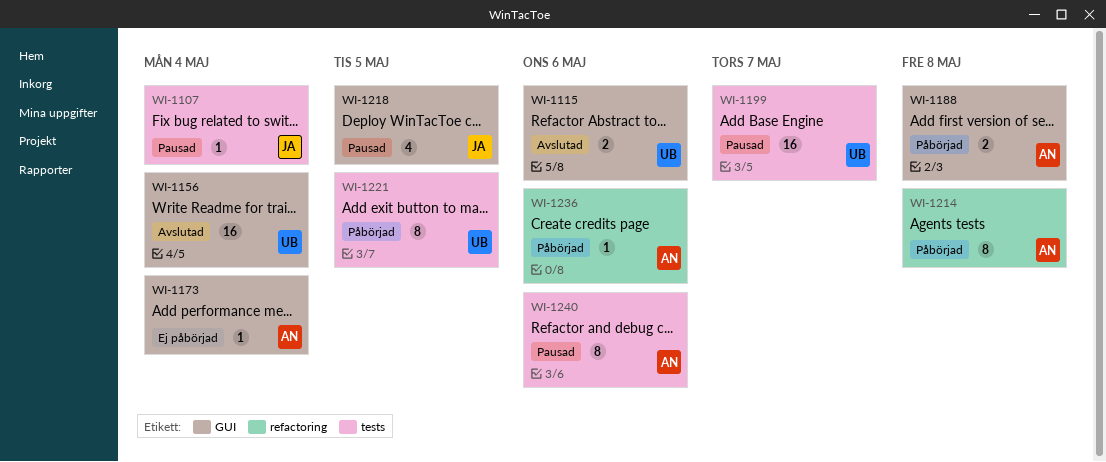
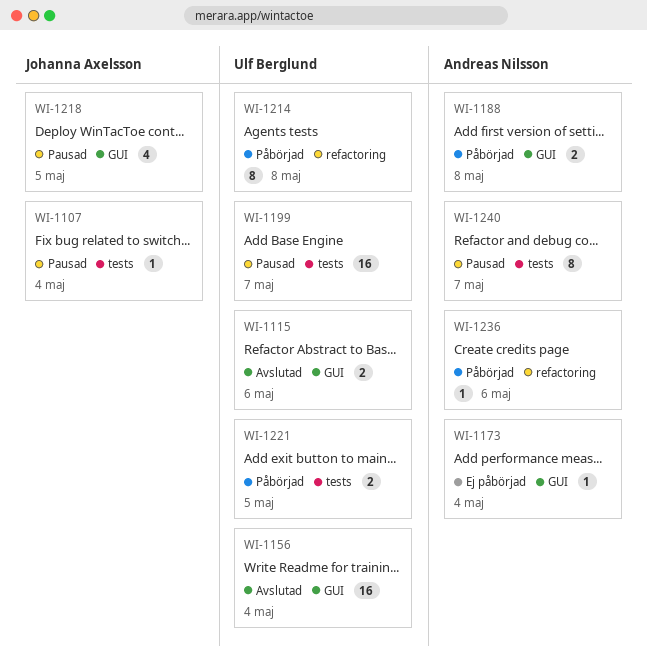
WI-1214, owner: Andreas Nilsson -> Ulf Berglund
WI-1221, estimate: 8 -> 2
WI-1240, due: May 6 -> May 7

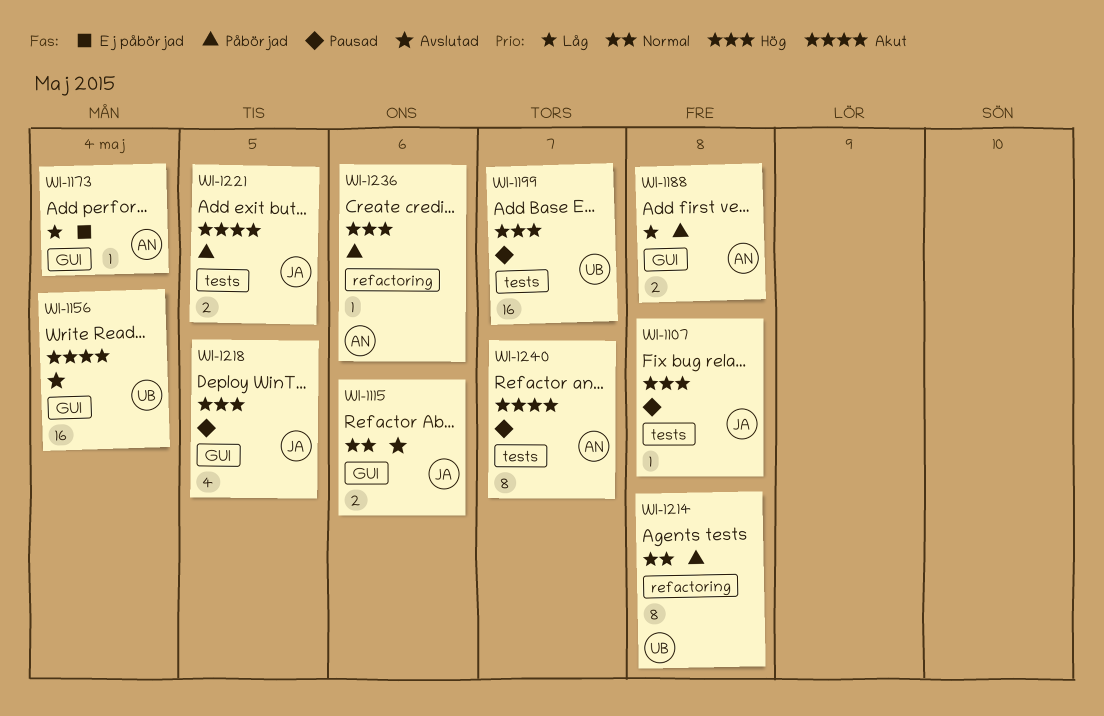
WI-1107, due: May 4 -> May 8
WI-1115, owner: Ulf Berglund -> Johanna Axelsson
WI-1221, owner: Ulf Berglund -> Johanna Axelsson

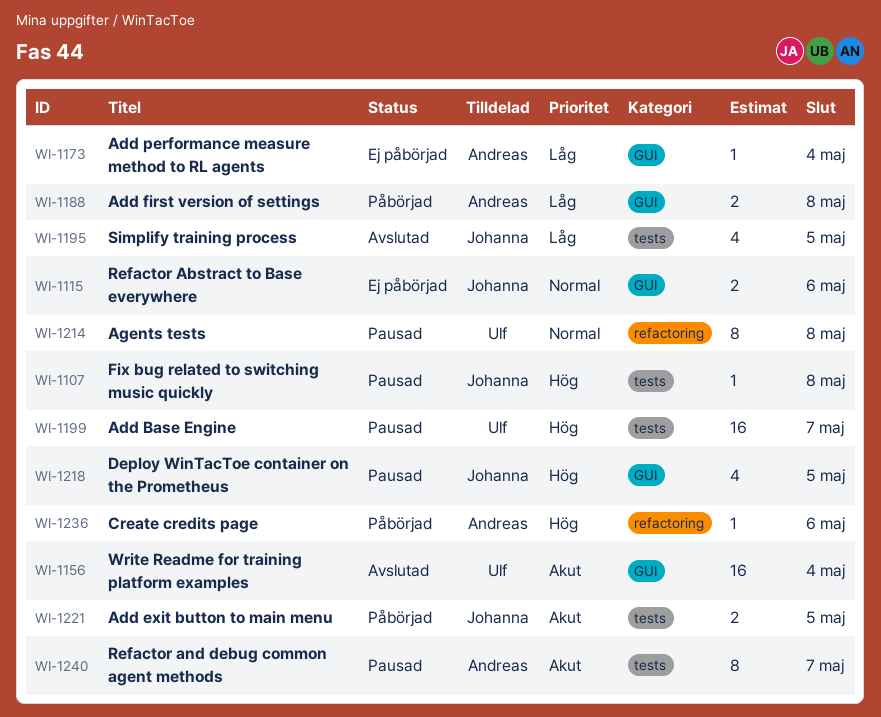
WI-1115, status: Avslutad -> Ej påbörjad
WI-1195: none -> present
WI-1214, status: Påbörjad -> Pausad

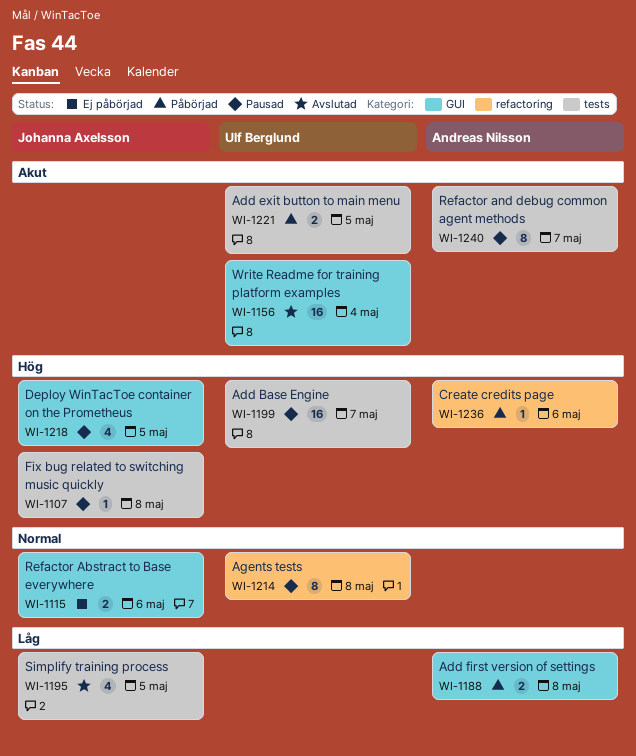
WI-1173: present -> none
WI-1221, owner: Johanna Axelsson -> Ulf Berglund

